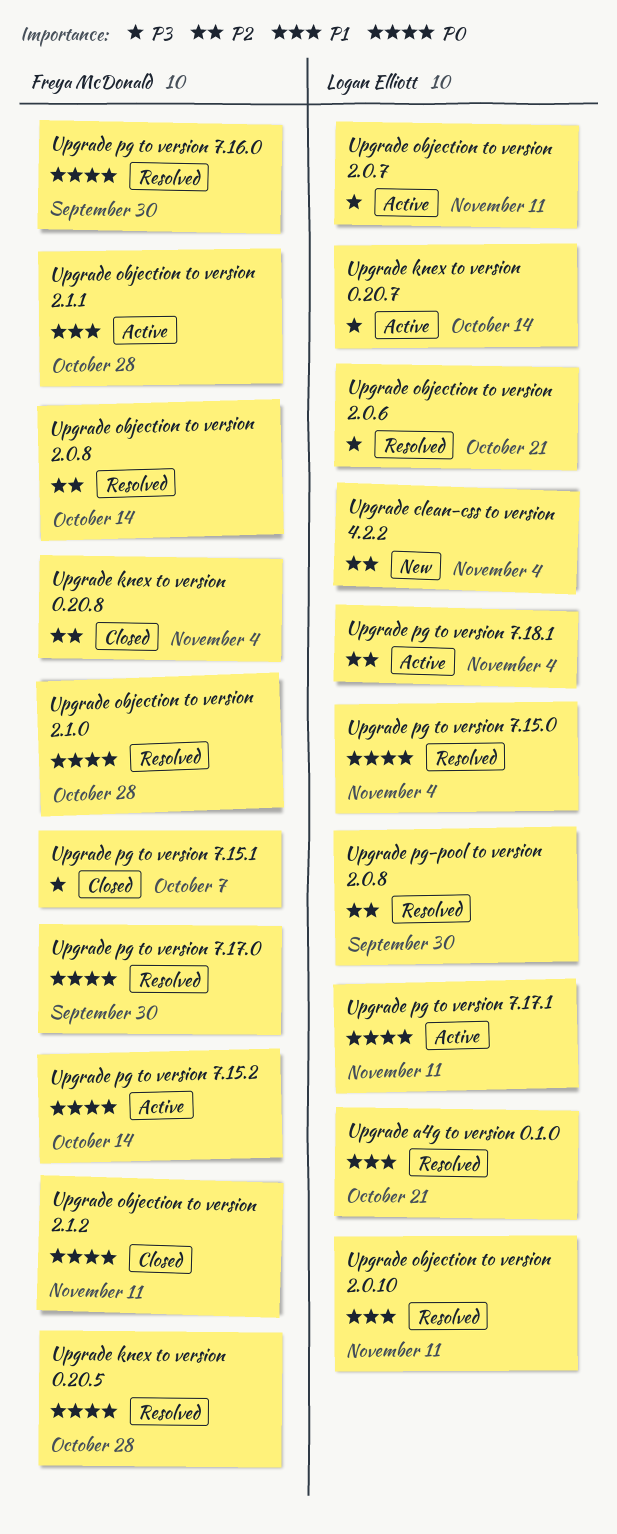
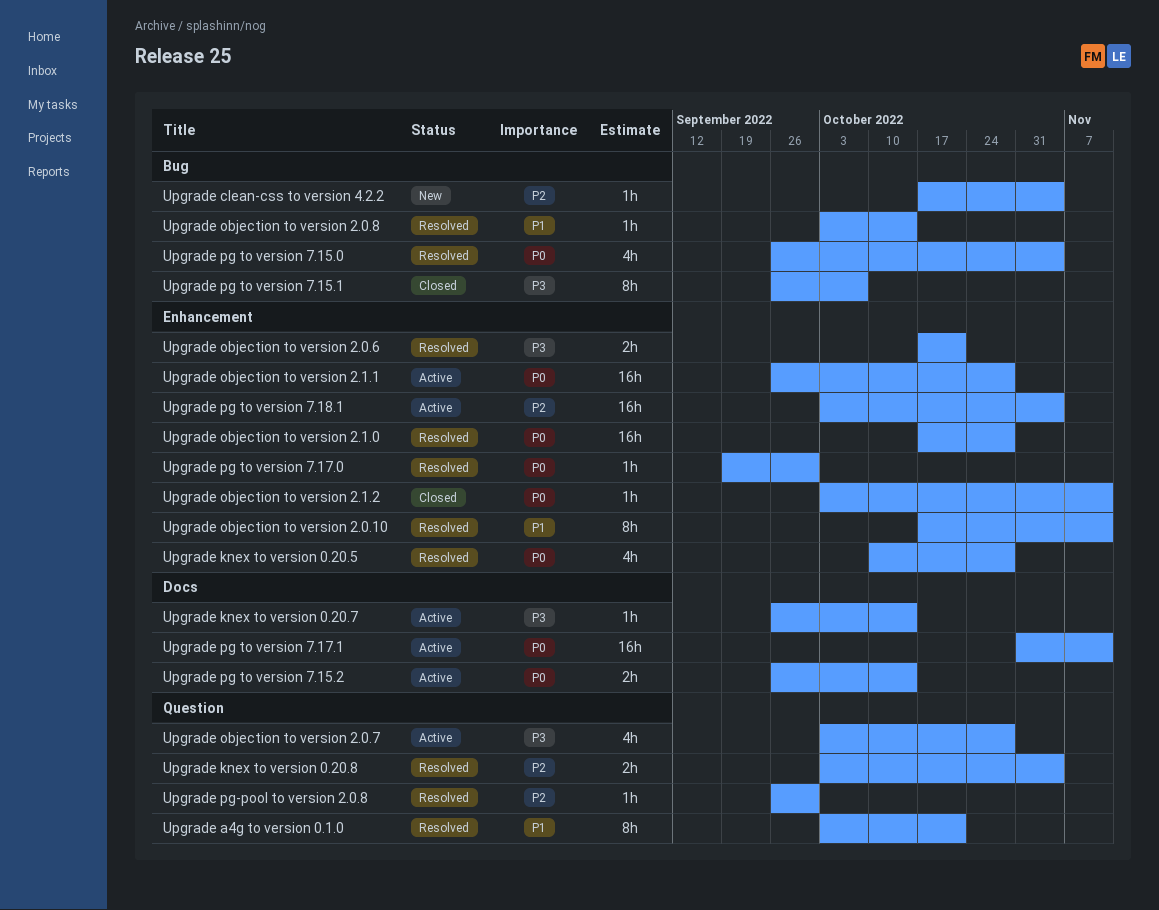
Upgrade knex to version 0.20.8, status: Closed -> Resolved
Upgrade objection to version 2.0.7, due: Nov 11 -> Oct 28
Upgrade objection to version 2.0.8, priority: P2 -> P1
Upgrade objection to version 2.1.1, priority: P1 -> P0
Upgrade pg to version 7.16.0: present -> none

